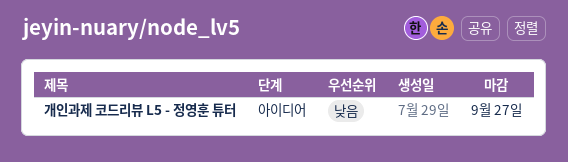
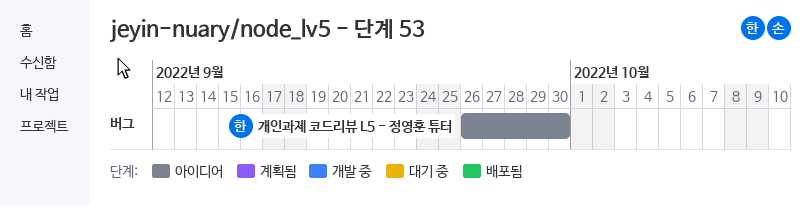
개인과제 코드리뷰 L5 - 정영훈 튜터, due: Sep 27 -> Sep 30

